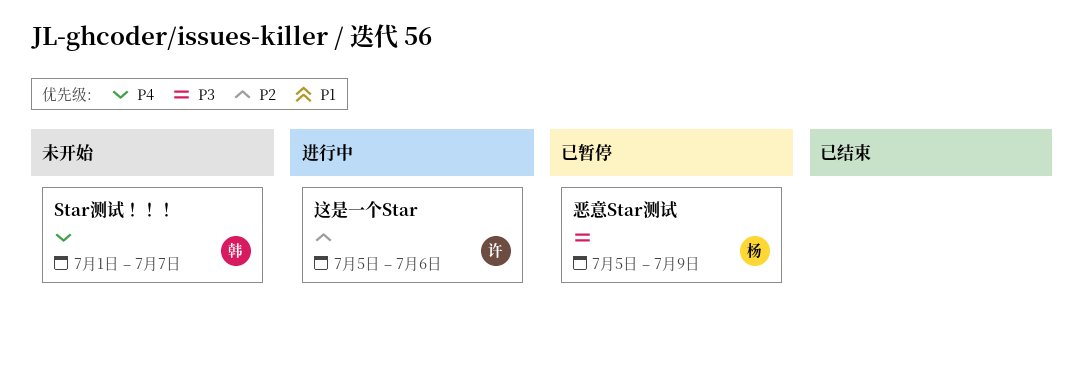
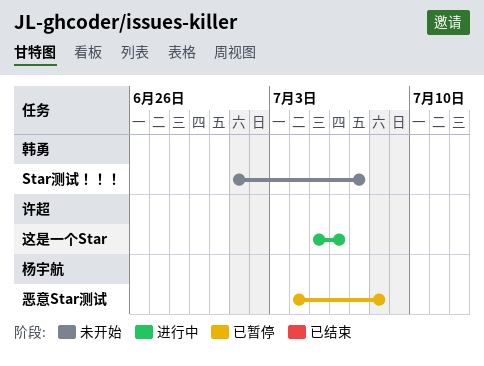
恶意Star测试, start: Jul 5 -> Jul 4
恶意Star测试, due: Jul 9 -> Jul 8

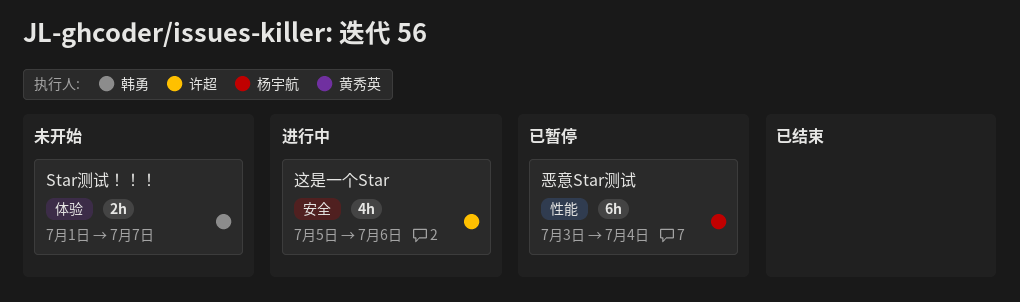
恶意Star测试, start: Jul 4 -> Jul 3
恶意Star测试, due: Jul 8 -> Jul 4

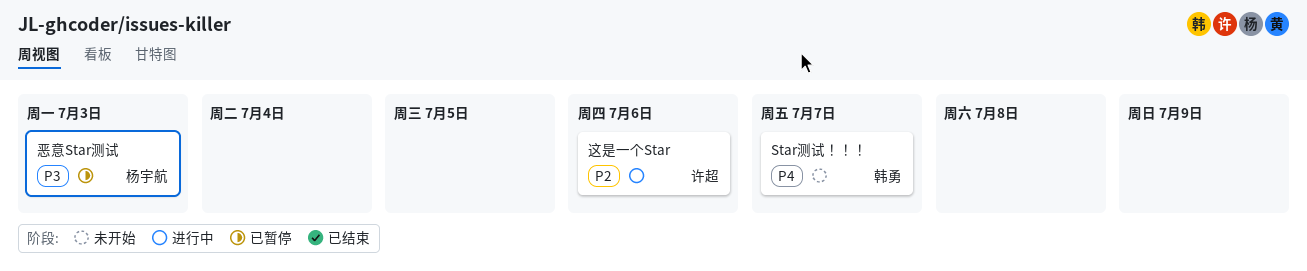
恶意Star测试, due: Jul 4 -> Jul 3

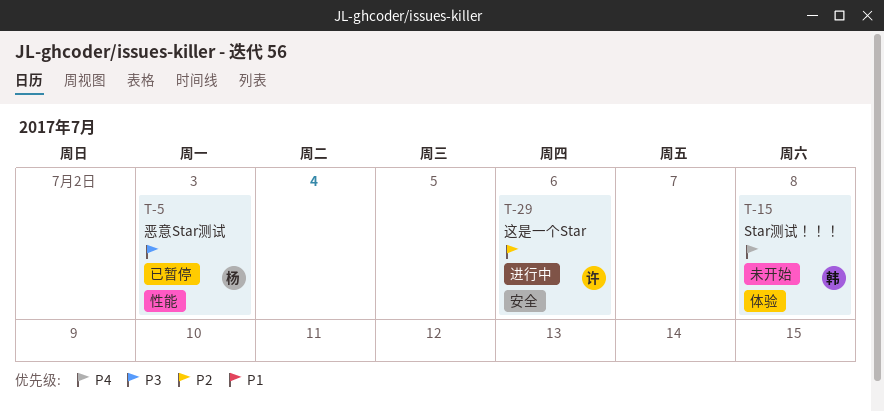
Star测试！！！, due: Jul 7 -> Jul 8

